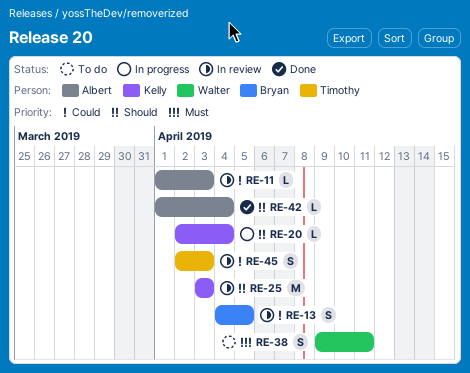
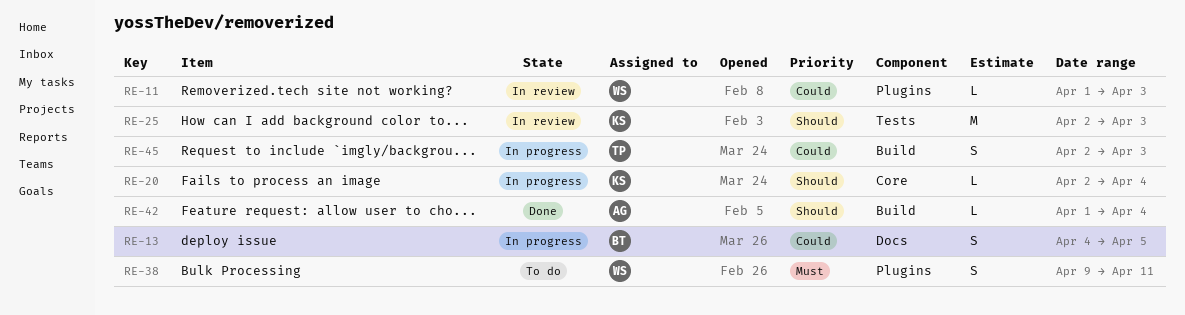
RE-11, owner: Albert -> Walter
RE-13, status: In review -> In progress
RE-25, start: Apr 3 -> Apr 2
RE-45, status: In review -> In progress

